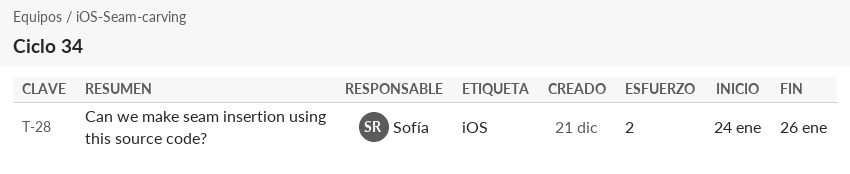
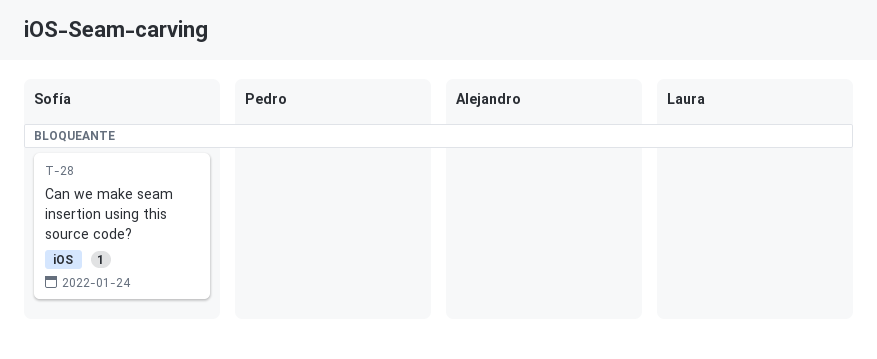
T-28, estimate: 2 -> 1
T-28, due: Jan 26 -> Jan 24

